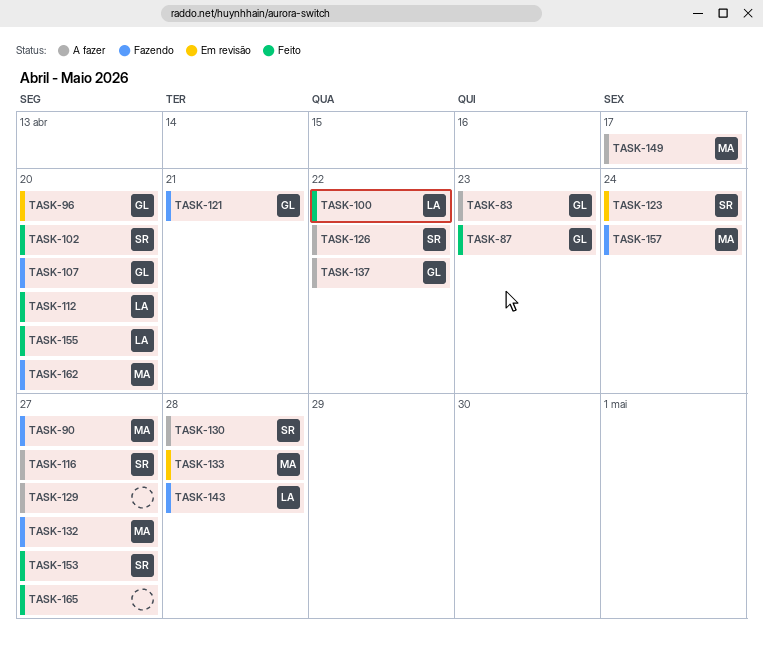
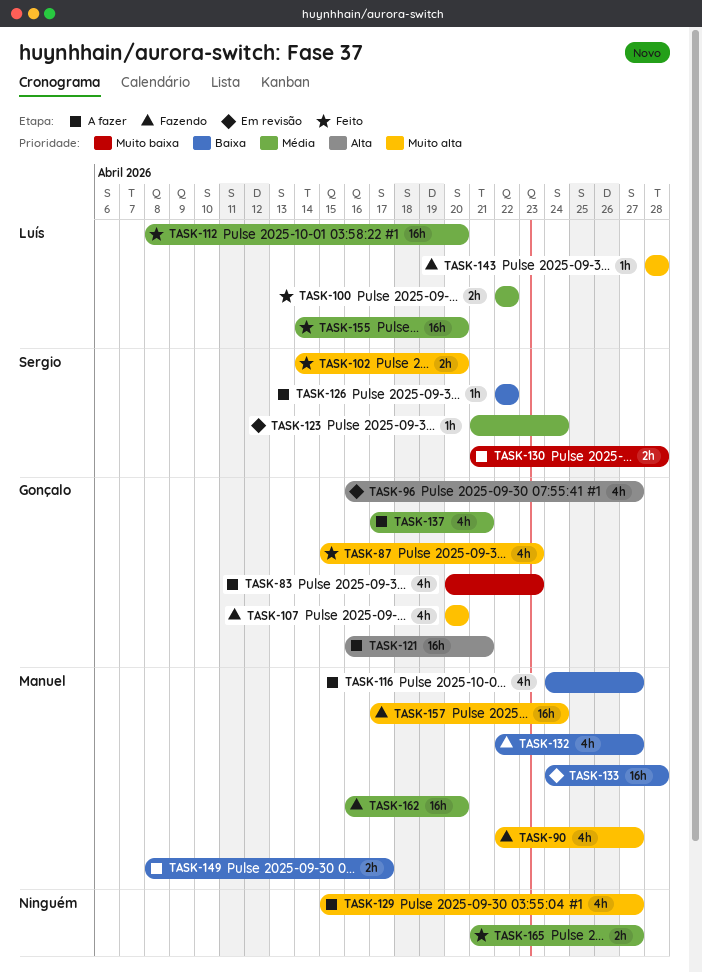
TASK-96, due: Apr 20 -> Apr 27
TASK-116, owner: Sergio -> Manuel
TASK-121, status: Fazendo -> A fazer
TASK-137, due: Apr 22 -> Apr 21
TASK-153: present -> none

